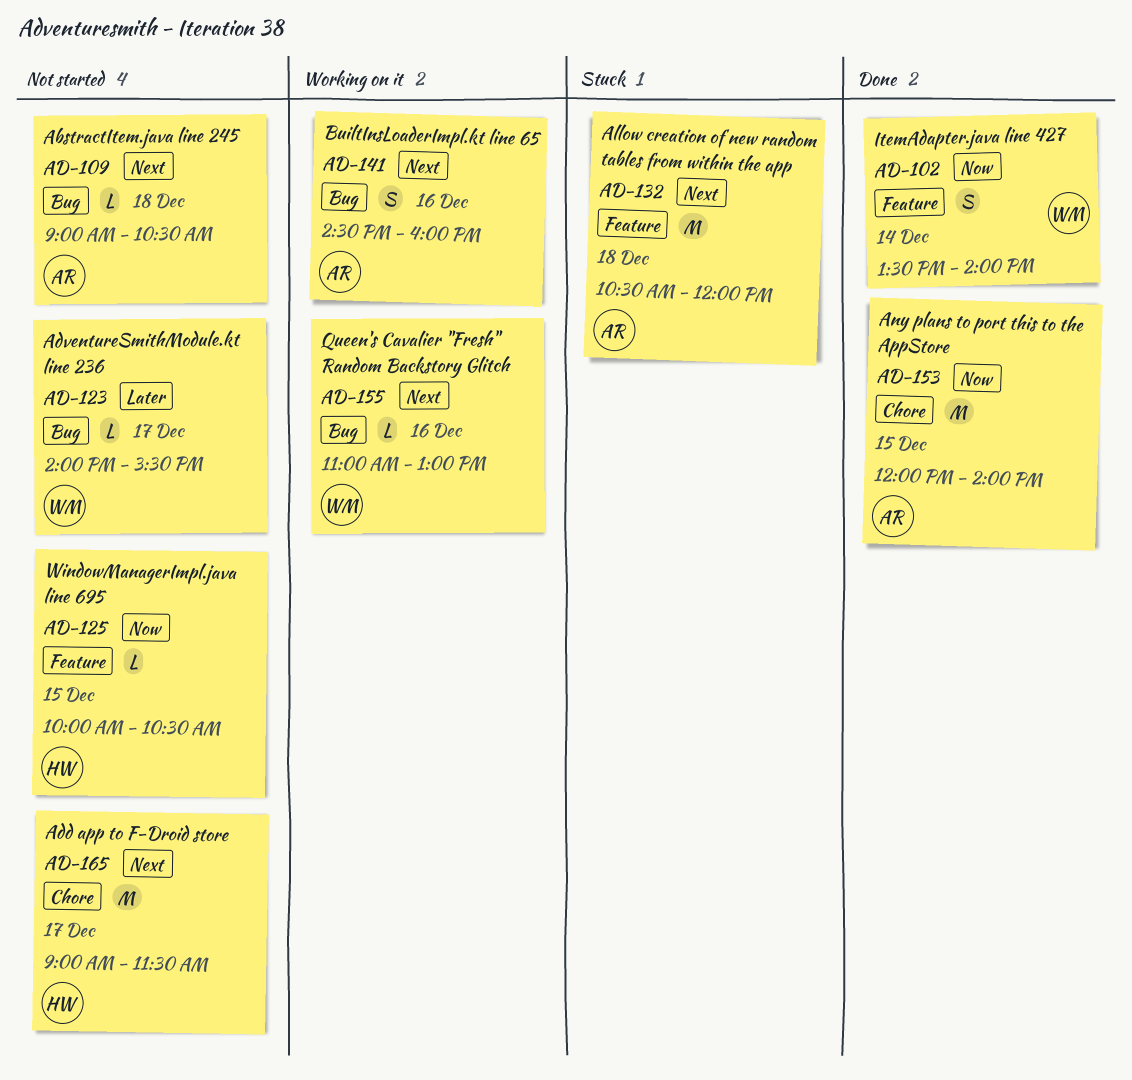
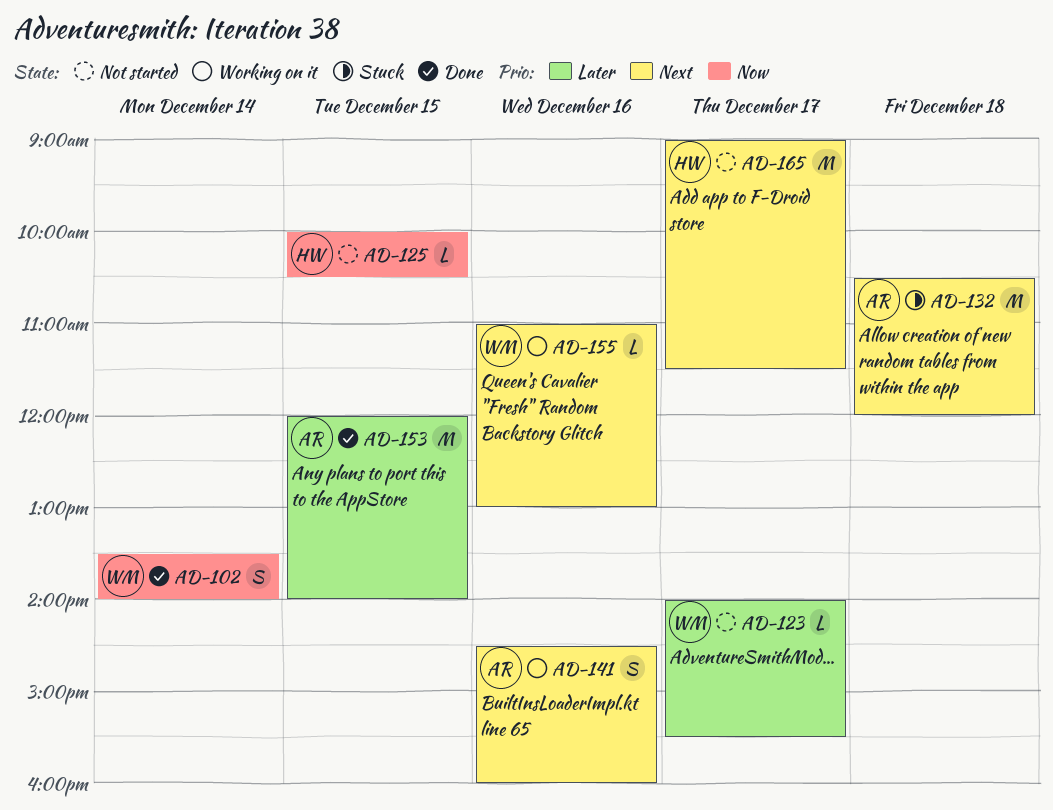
AD-109: present -> none
AD-153, priority: Now -> Later

